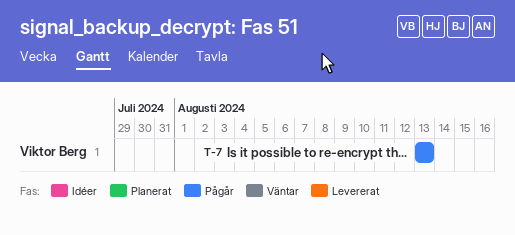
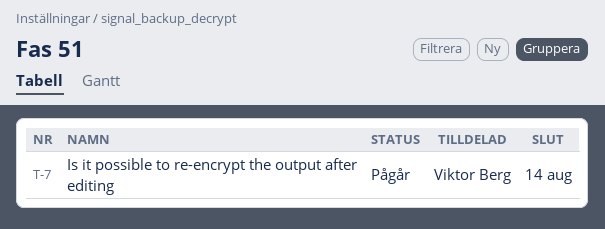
T-7, due: Aug 13 -> Aug 14

